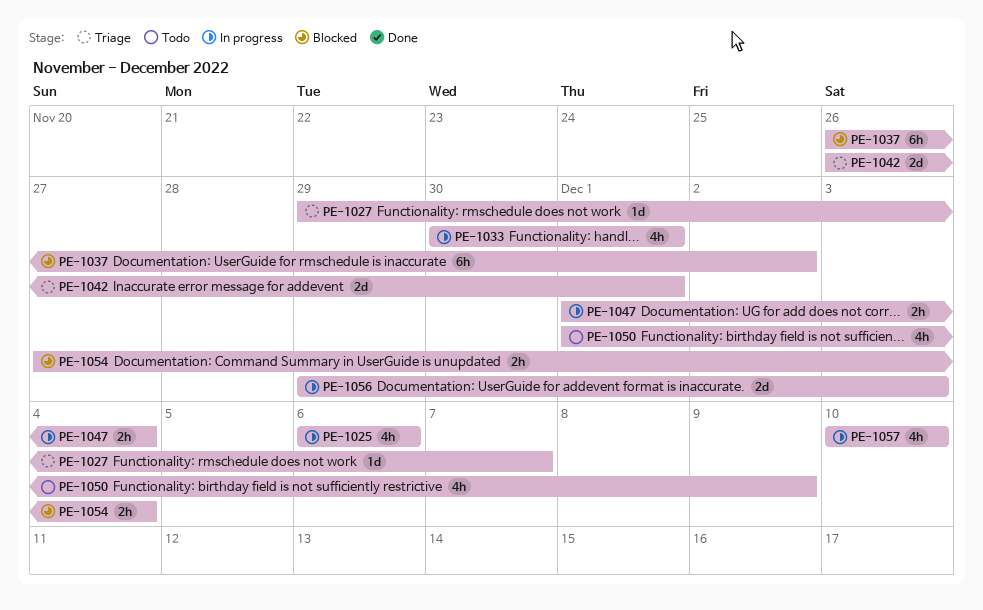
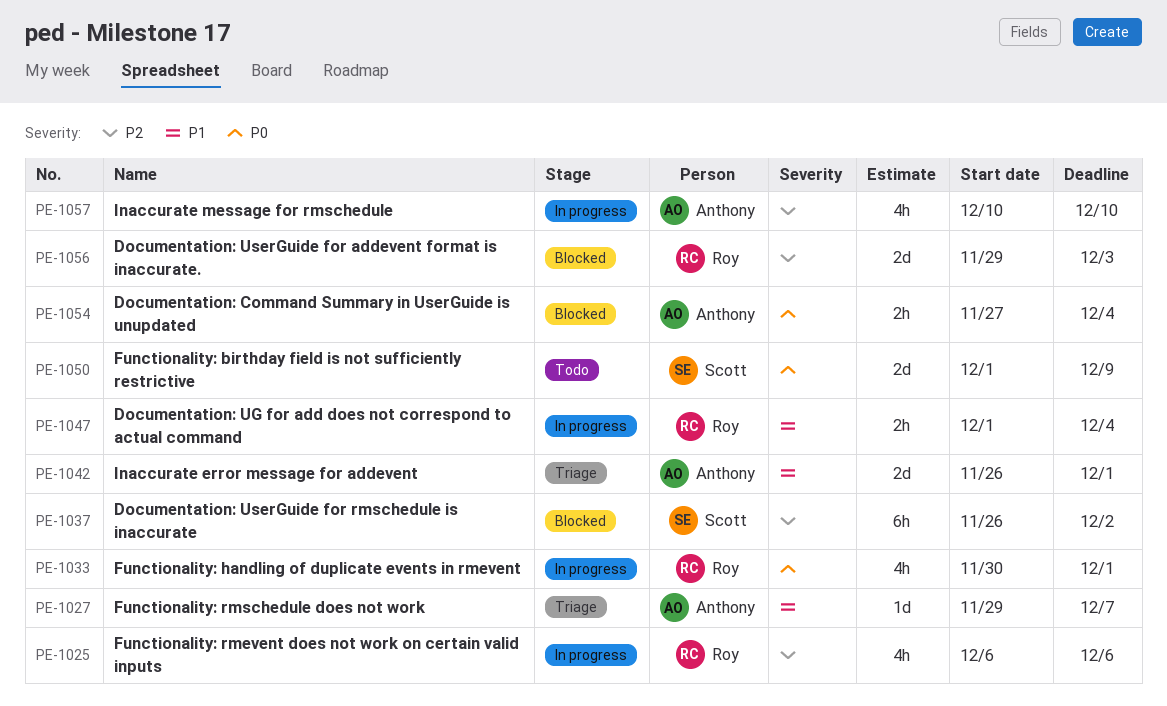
PE-1050, estimate: 4h -> 2d
PE-1056, status: In progress -> Blocked

